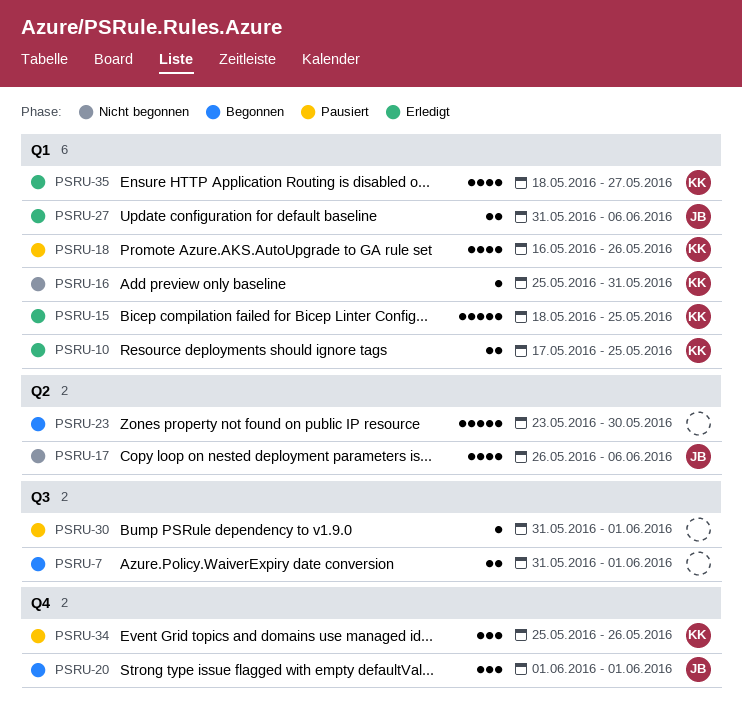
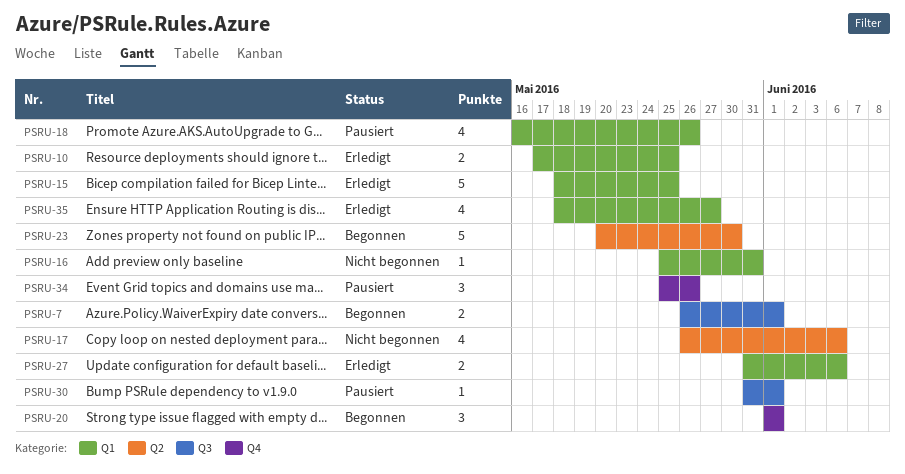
PSRU-7, start: May 31 -> May 26
PSRU-23, start: May 23 -> May 20

